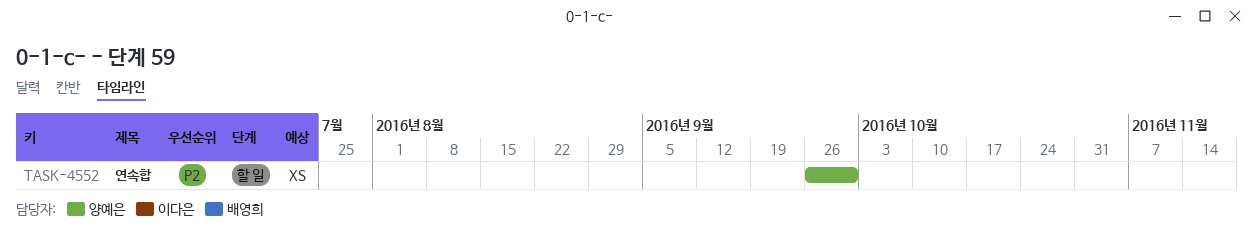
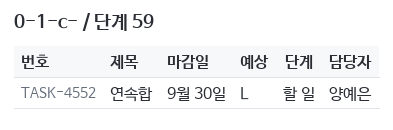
TASK-4552, estimate: XS -> L

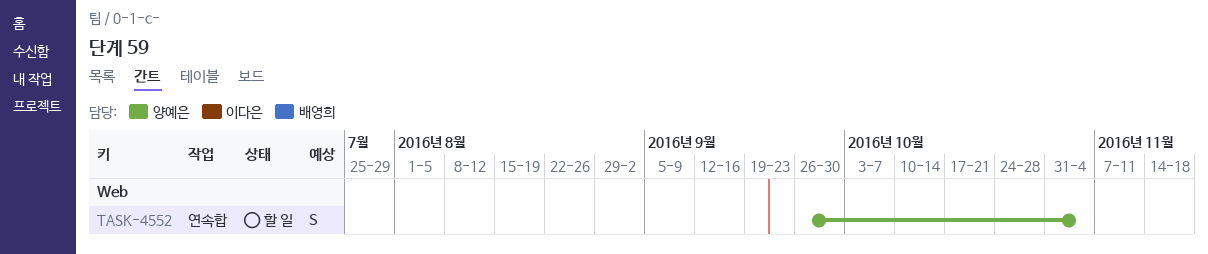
TASK-4552, estimate: L -> S
TASK-4552, due: Sep 30 -> Nov 4

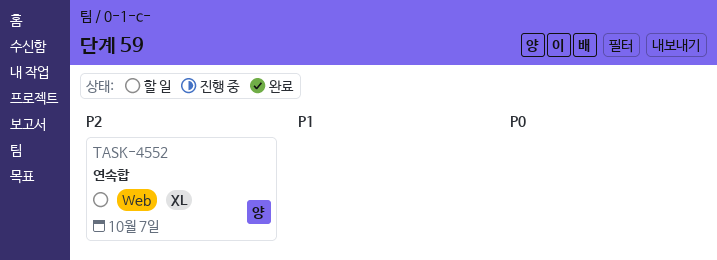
TASK-4552, estimate: S -> XL
TASK-4552, due: Nov 4 -> Oct 7

